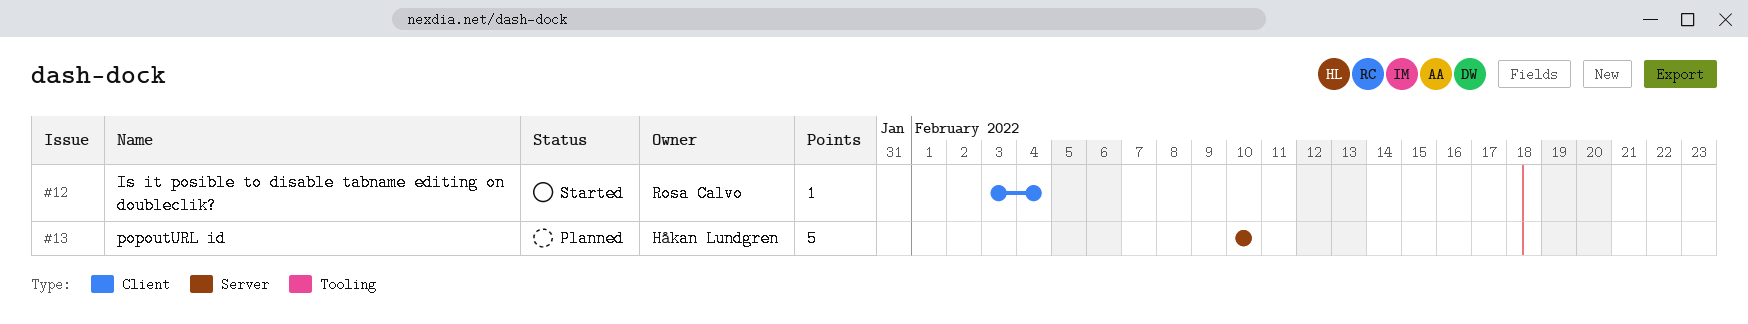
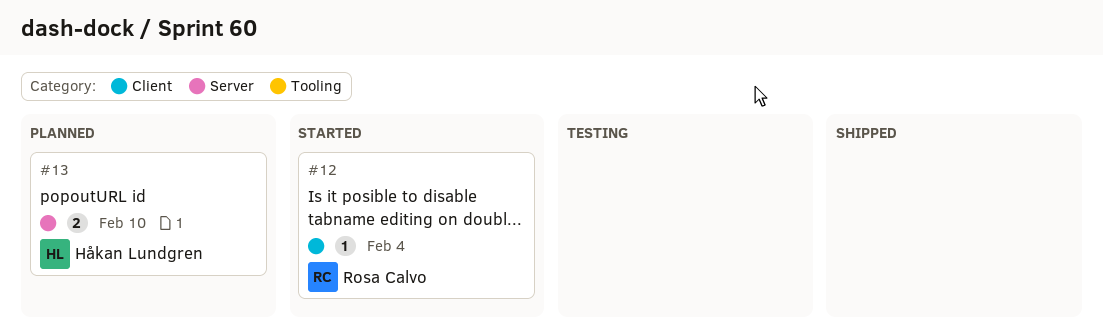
#13, estimate: 5 -> 2

